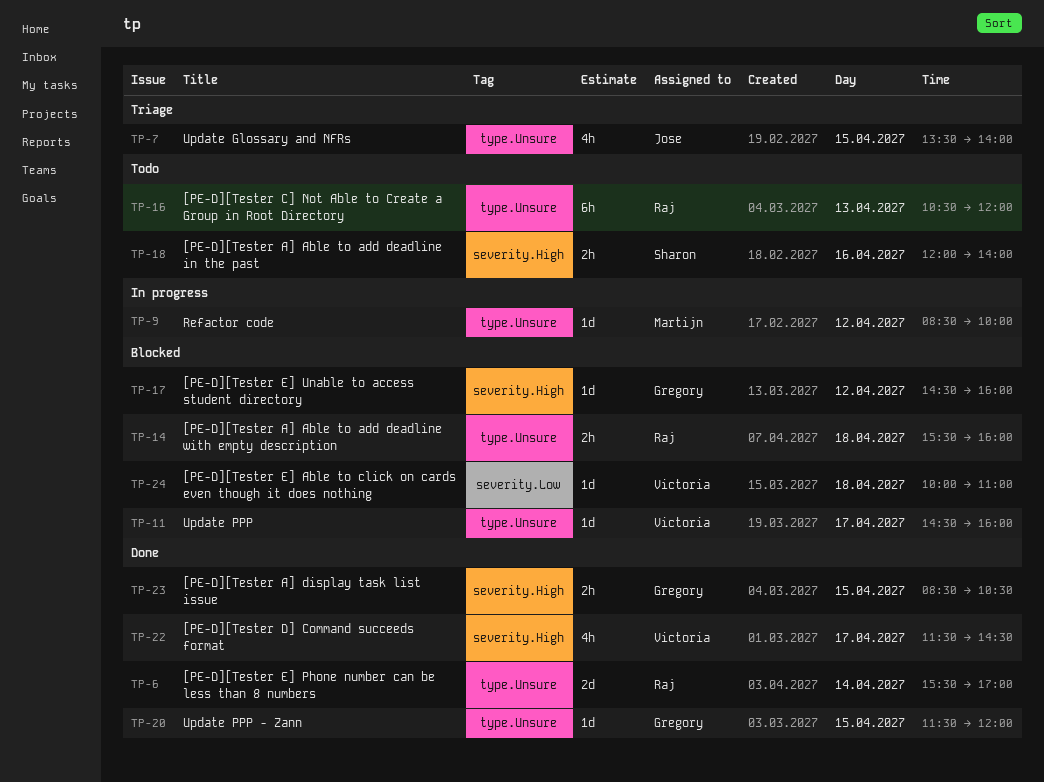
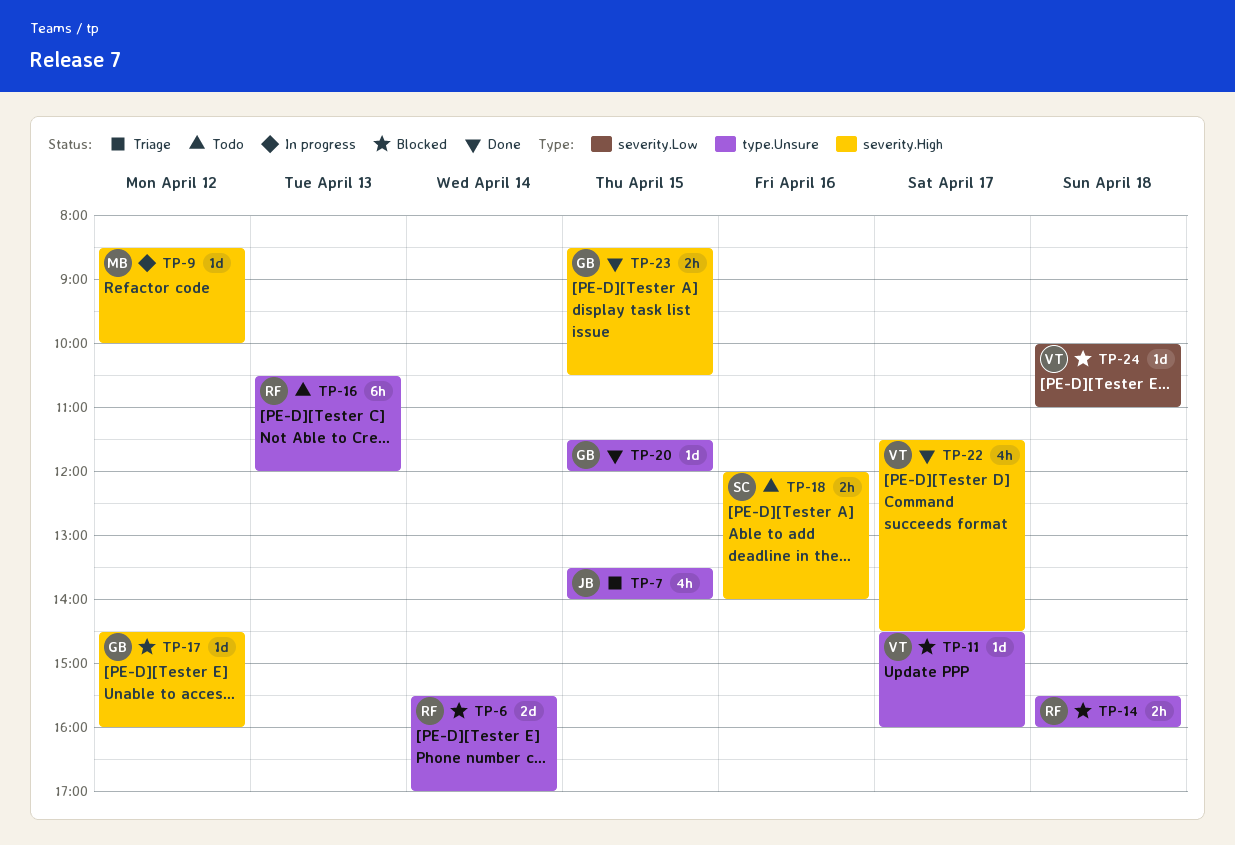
TP-6, status: Done -> Blocked
TP-9, label: type.Unsure -> severity.High

